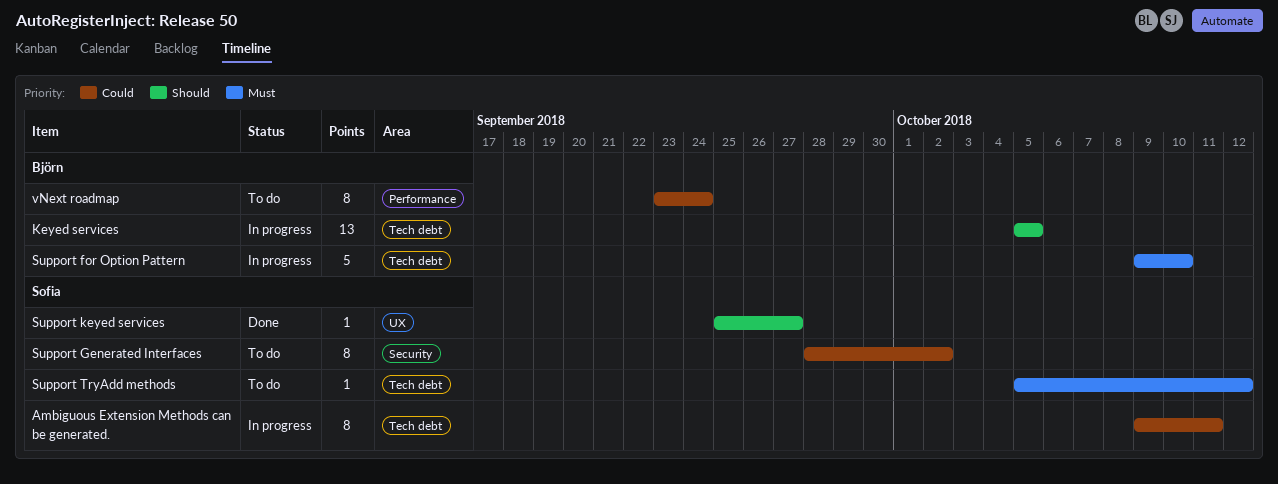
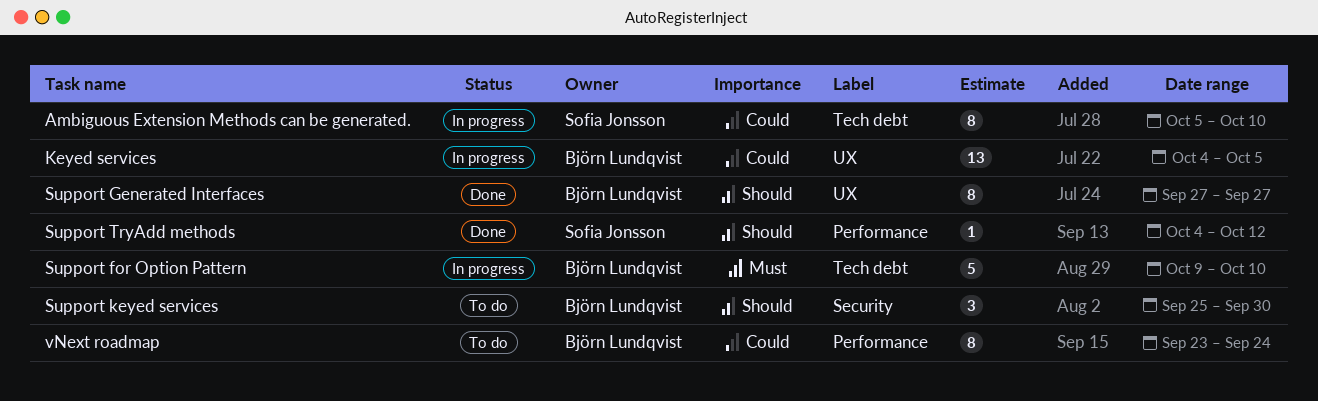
Ambiguous Extension Methods can be generated., start: Oct 9 -> Oct 5
Ambiguous Extension Methods can be generated., due: Oct 11 -> Oct 10
Keyed services, priority: Should -> Could
Keyed services, label: Tech debt -> UX
Keyed services, start: Oct 5 -> Oct 4
Support Generated Interfaces, status: To do -> Done
Support Generated Interfaces, owner: Sofia Jonsson -> Björn Lundqvist
Support Generated Interfaces, priority: Could -> Should
Support Generated Interfaces, label: Security -> UX
Support Generated Interfaces, start: Sep 28 -> Sep 27
Support Generated Interfaces, due: Oct 2 -> Sep 27
Support keyed services, status: Done -> To do
Support keyed services, owner: Sofia Jonsson -> Björn Lundqvist
Support keyed services, label: UX -> Security
Support keyed services, estimate: 1 -> 3
Support keyed services, due: Sep 27 -> Sep 30
Support TryAdd methods, status: To do -> Done
Support TryAdd methods, priority: Must -> Should
Support TryAdd methods, label: Tech debt -> Performance
Support TryAdd methods, start: Oct 5 -> Oct 4

